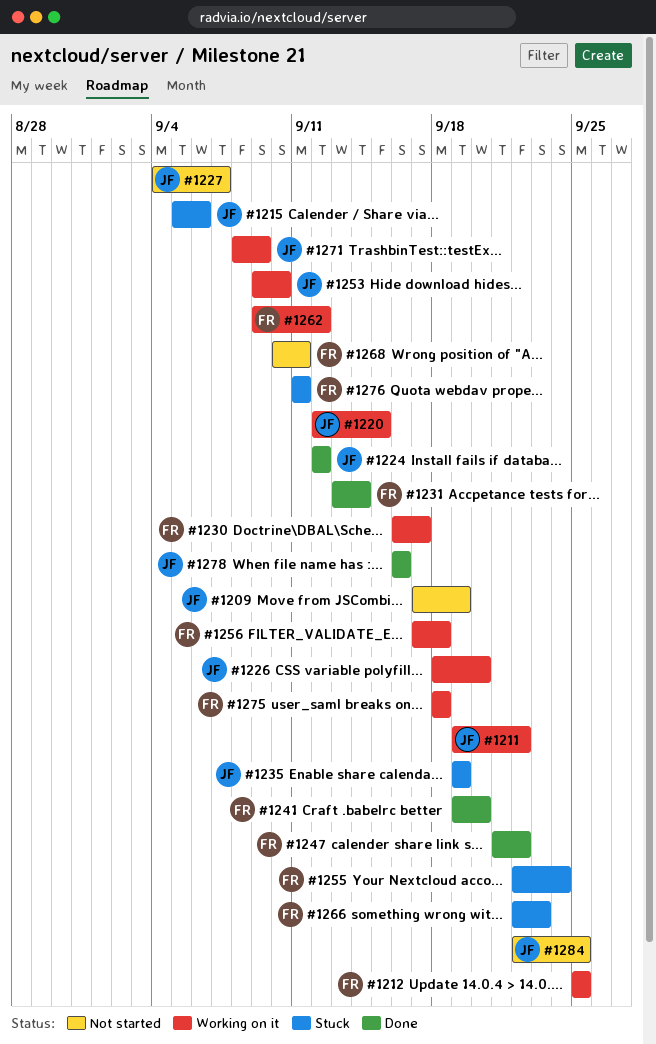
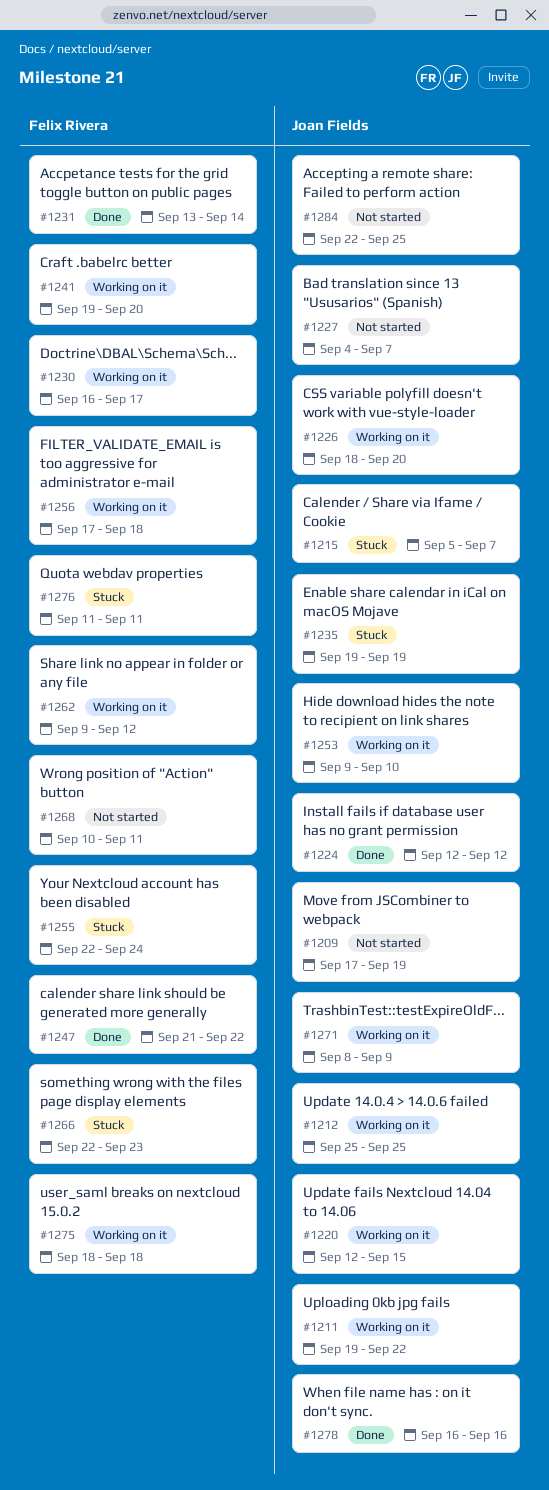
#1212, owner: Felix Rivera -> Joan Fields
#1215, due: Sep 6 -> Sep 7
#1241, status: Done -> Working on it

